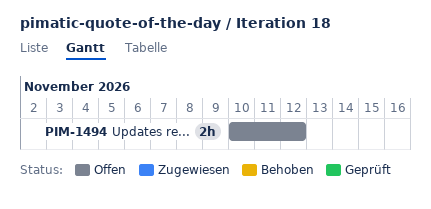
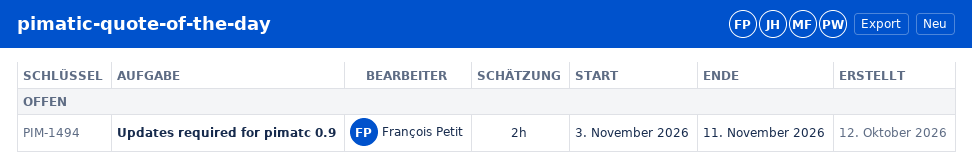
PIM-1494, start: Nov 10 -> Nov 3
PIM-1494, due: Nov 12 -> Nov 11

